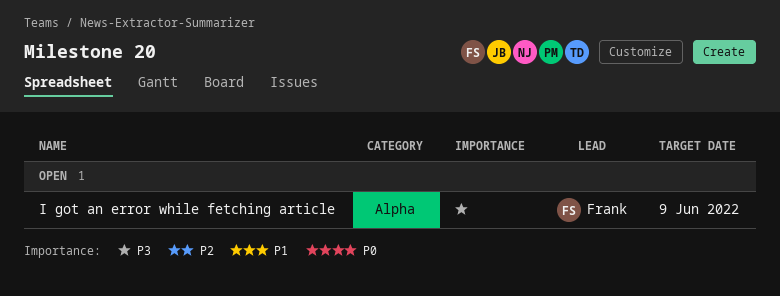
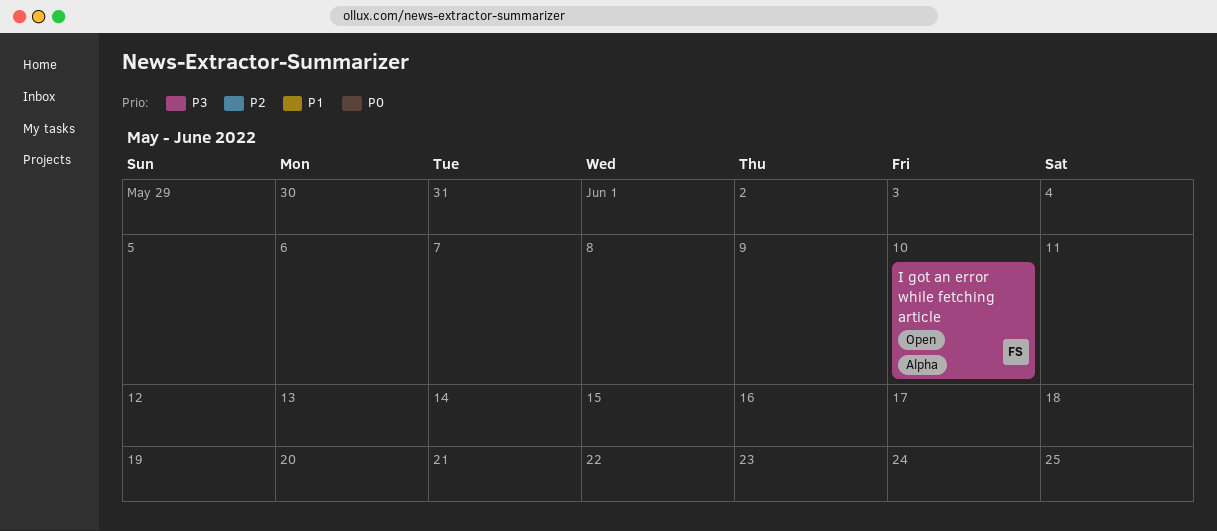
I got an error while fetching article, due: Jun 9 -> Jun 10

